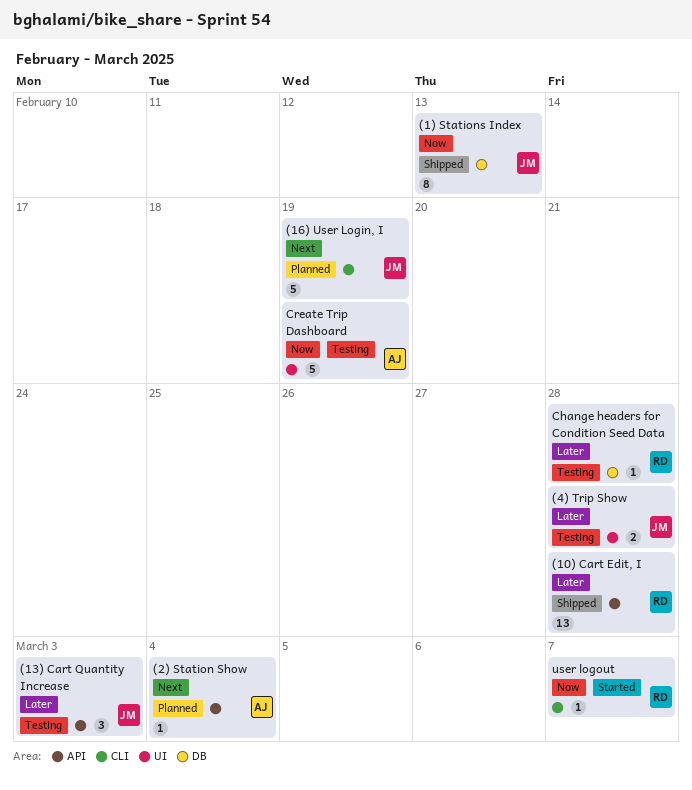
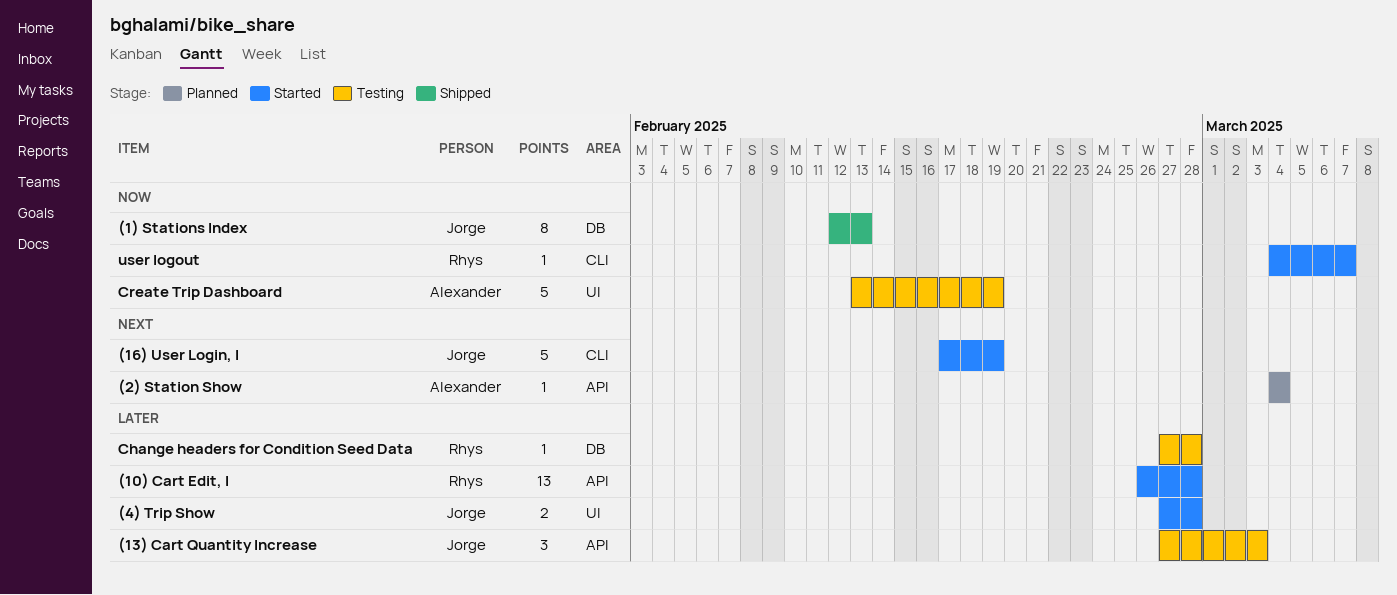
(10) Cart Edit, I, status: Shipped -> Started
(16) User Login, I, status: Planned -> Started
(4) Trip Show, status: Testing -> Started

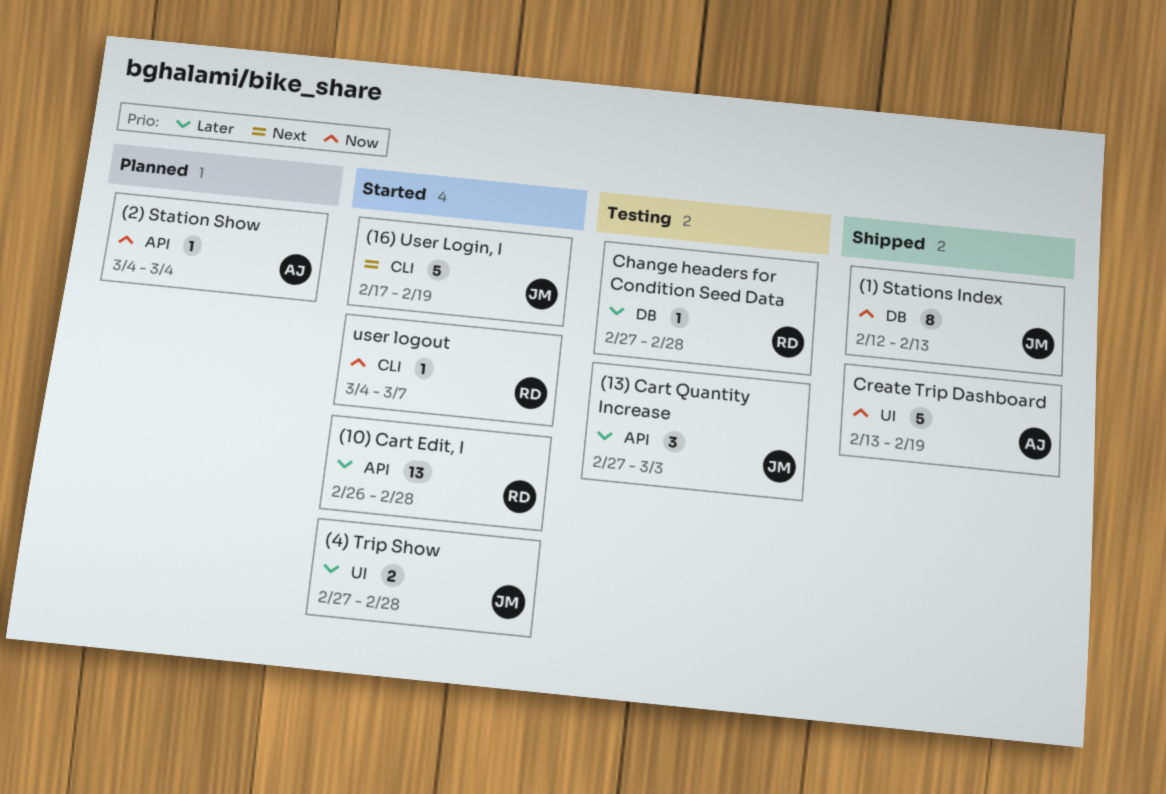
(2) Station Show, priority: Next -> Now
Create Trip Dashboard, status: Testing -> Shipped

